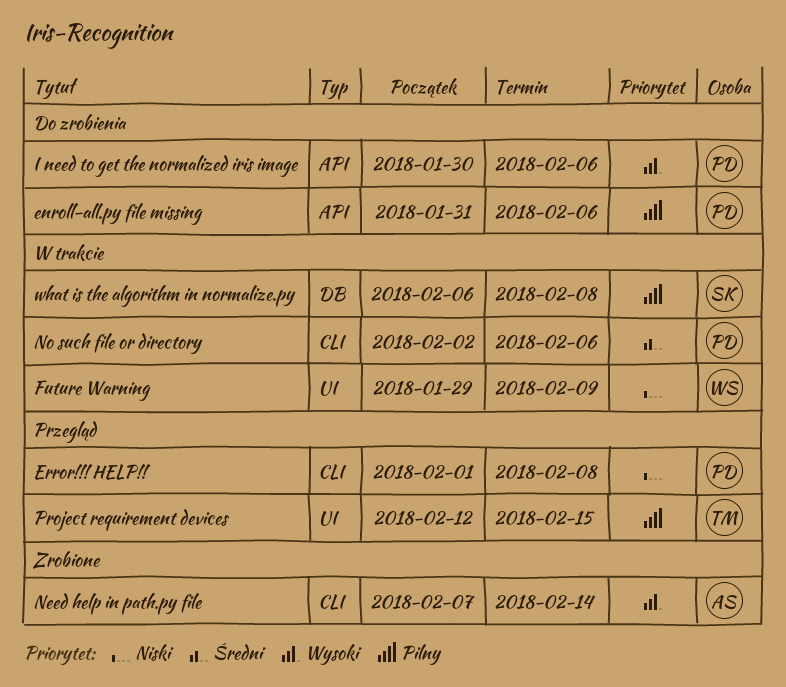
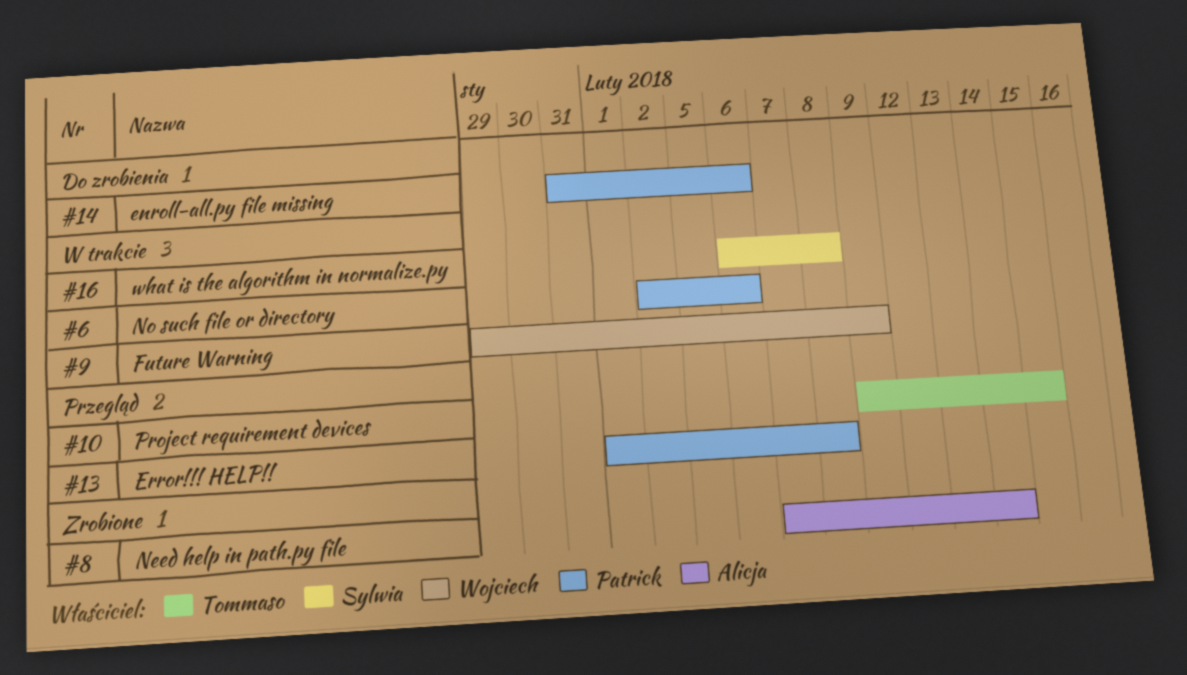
I need to get the normalized iris image: present -> none
Project requirement devices, start: Feb 12 -> Feb 9

